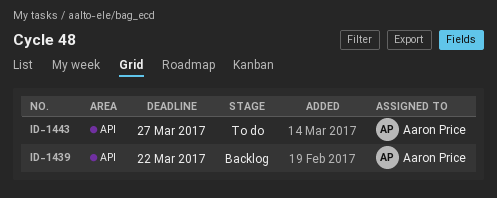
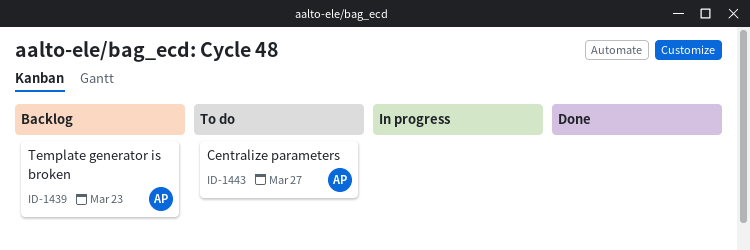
ID-1439, due: Mar 22 -> Mar 23

